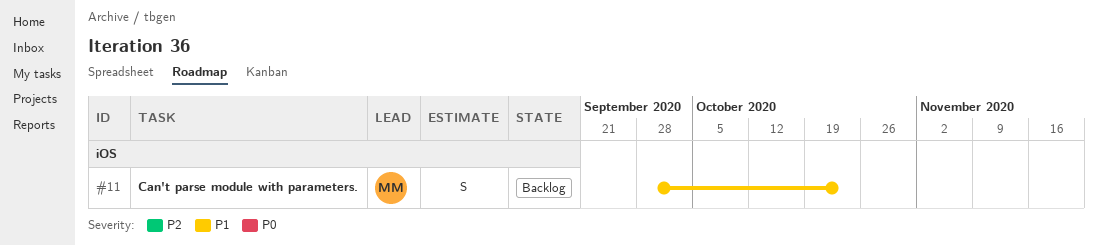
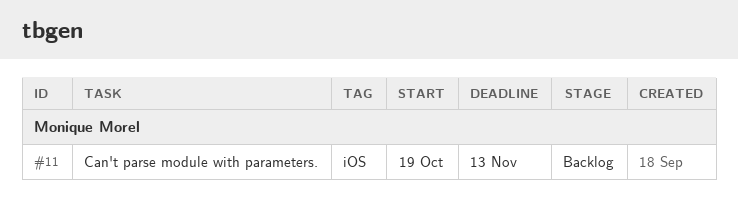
#11, start: Sep 28 -> Oct 19
#11, due: Oct 23 -> Nov 13

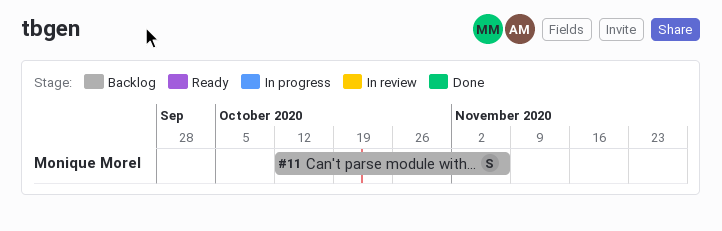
#11, start: Oct 19 -> Oct 12
#11, due: Nov 13 -> Nov 6

